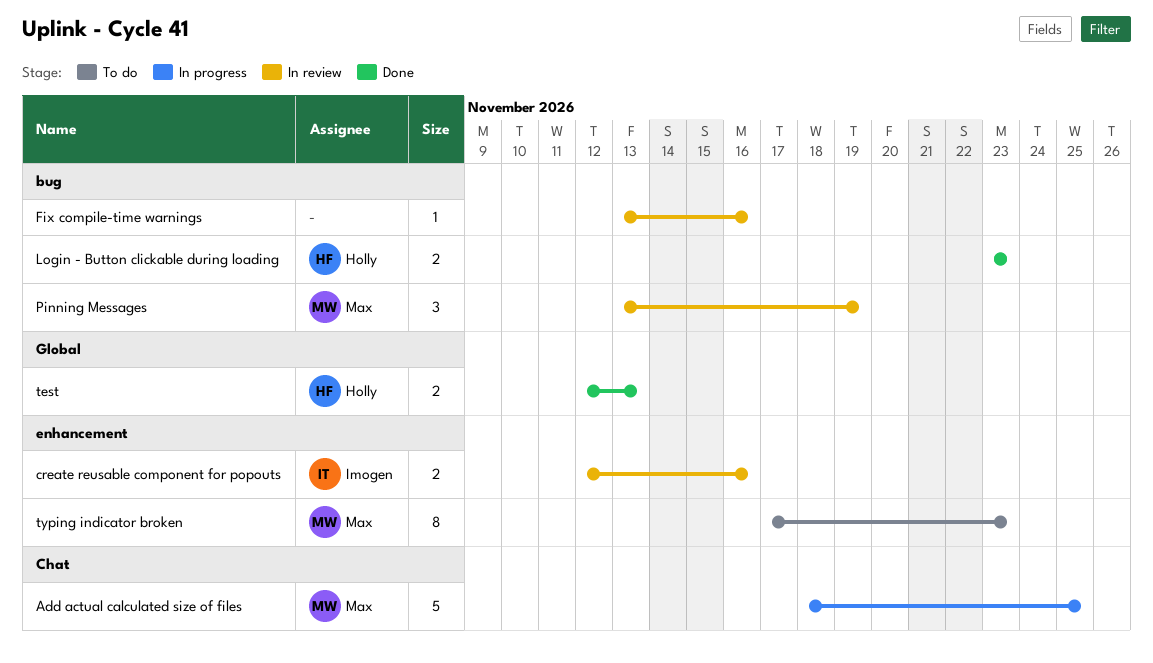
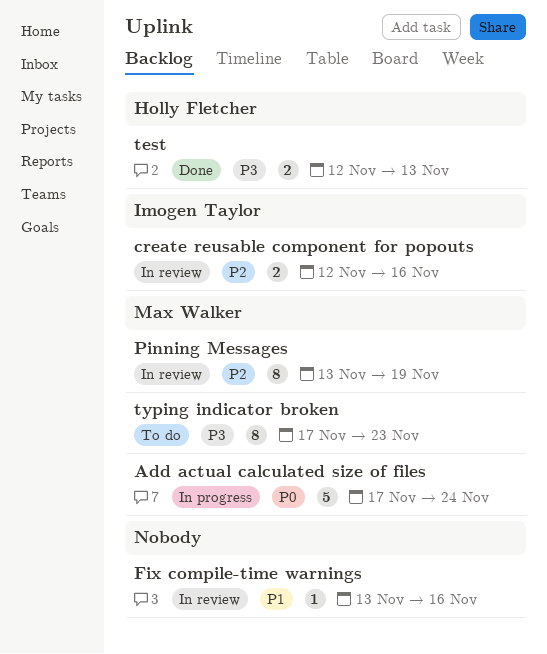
Add actual calculated size of files, start: Nov 18 -> Nov 17
Add actual calculated size of files, due: Nov 25 -> Nov 24
Login - Button clickable during loading: present -> none
Pinning Messages, estimate: 3 -> 8

